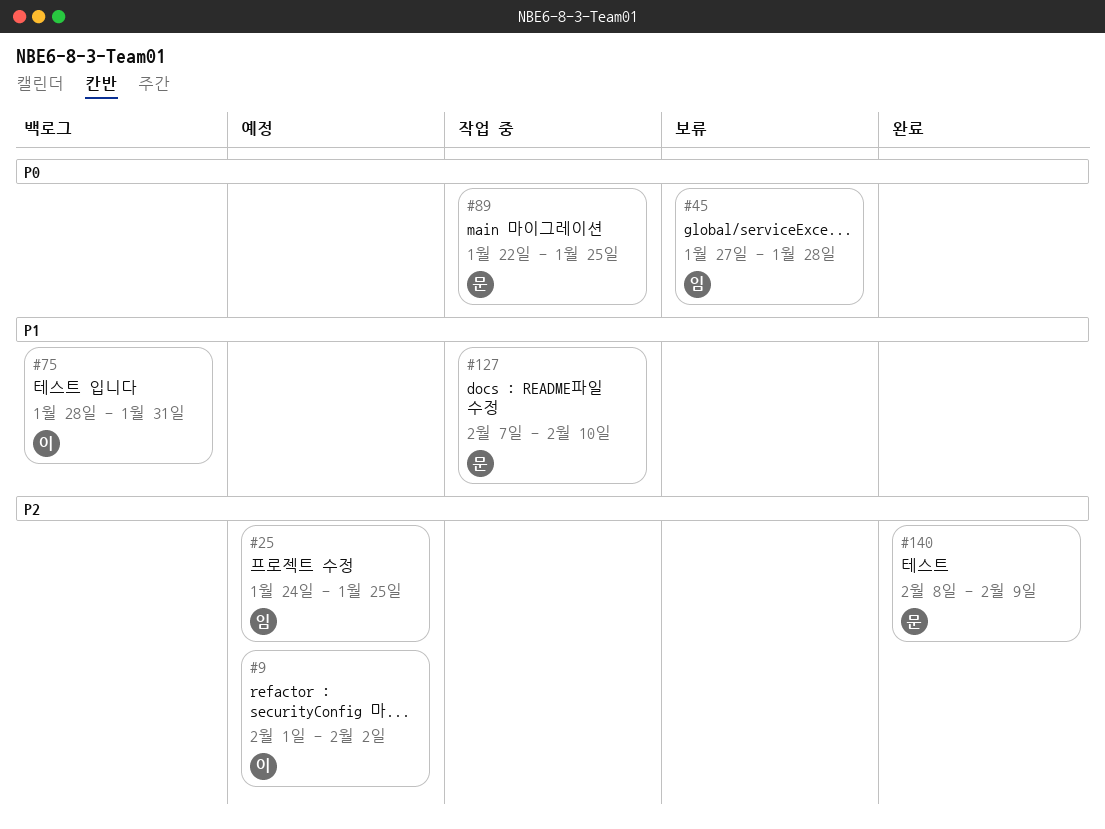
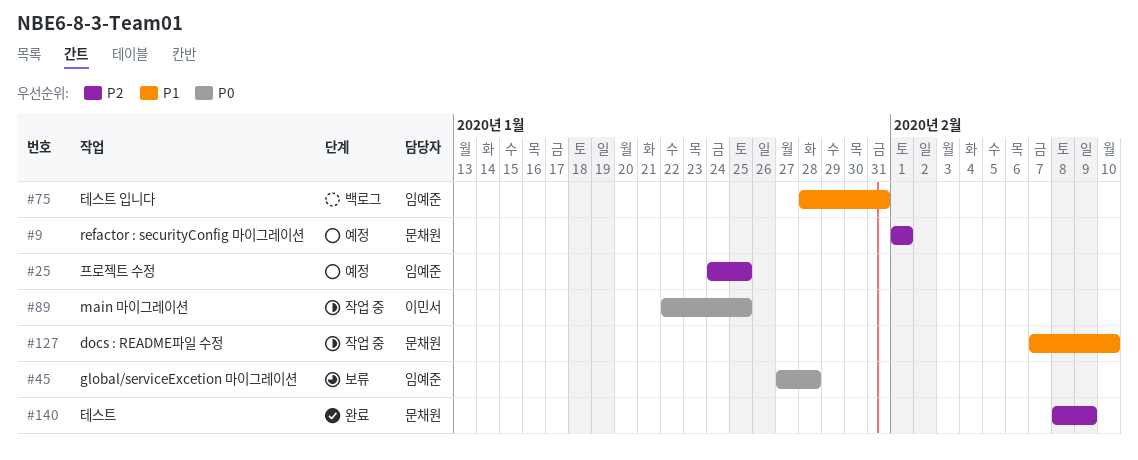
#9, owner: 이민서 -> 문채원
#9, due: Feb 2 -> Feb 1
#75, owner: 이민서 -> 임예준
#89, owner: 문채원 -> 이민서

